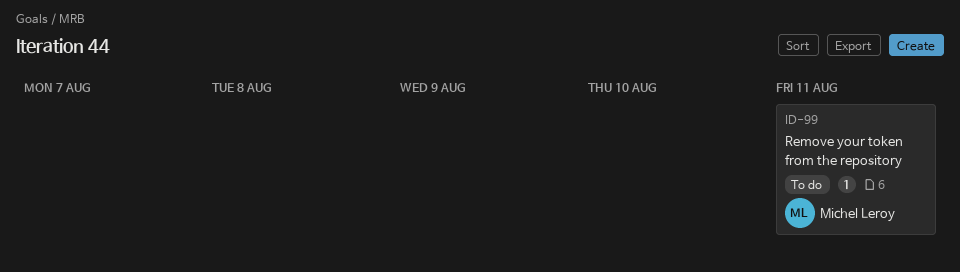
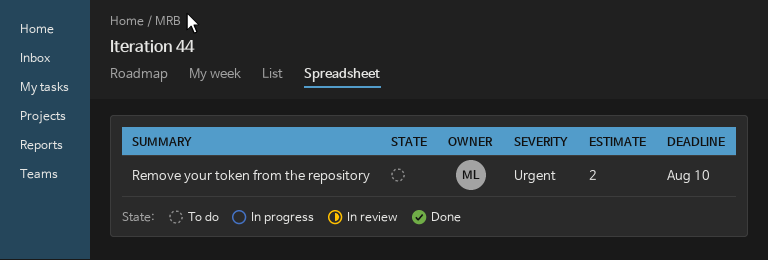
Remove your token from the repository, estimate: 1 -> 2
Remove your token from the repository, due: Aug 11 -> Aug 10

